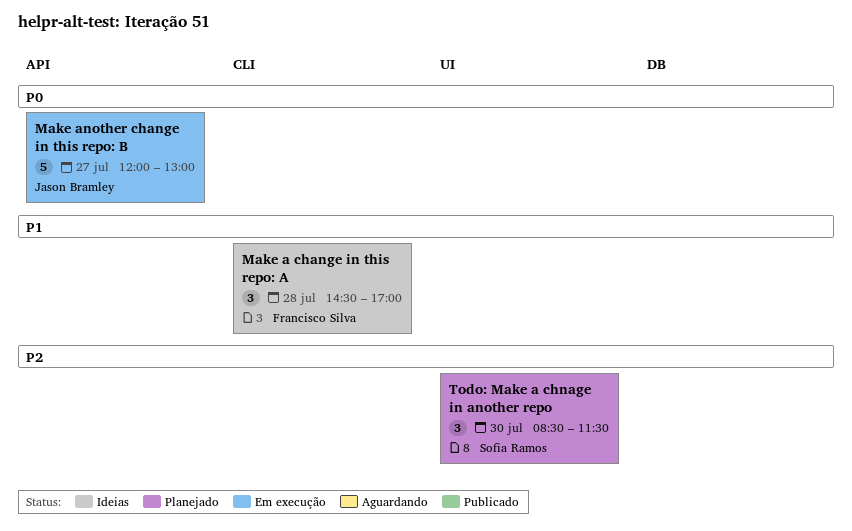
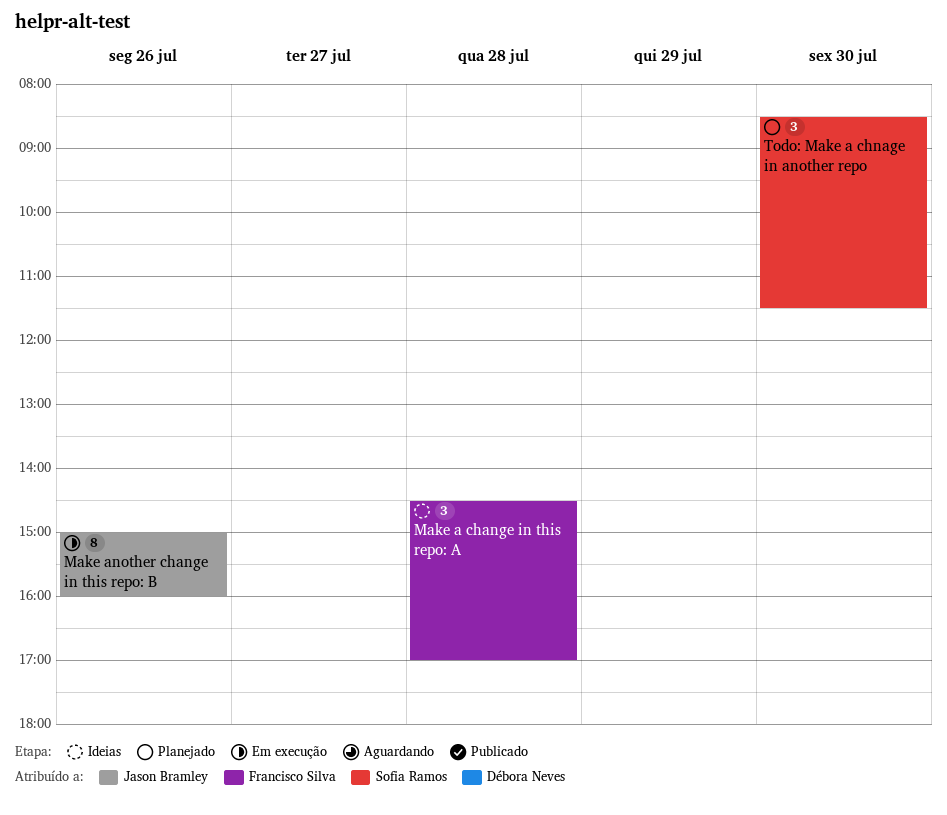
Make another change in this repo: B, estimate: 5 -> 8
Make another change in this repo: B, day: Jul 27 -> Jul 26
Make another change in this repo: B, begins: 12:00 -> 15:00
Make another change in this repo: B, ends: 13:00 -> 16:00

